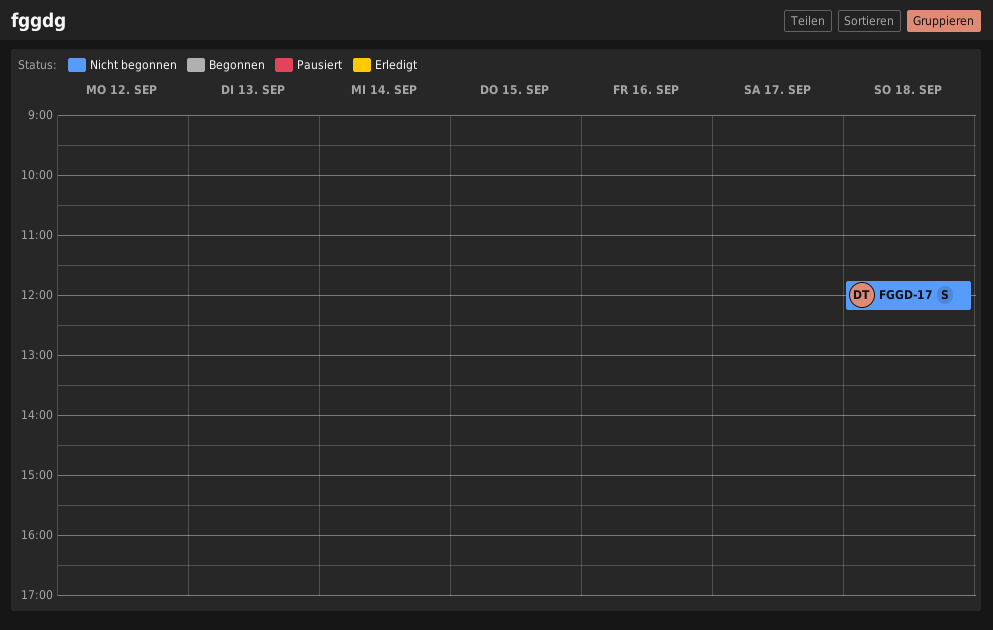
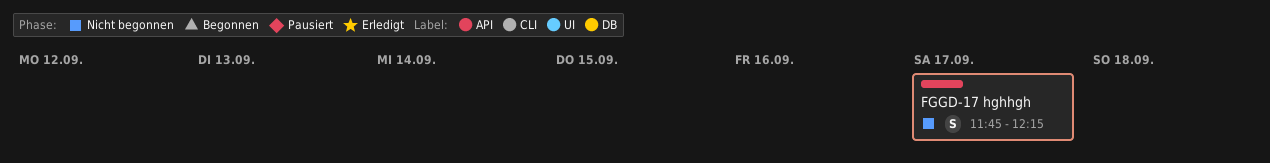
FGGD-17, day: Sep 18 -> Sep 17

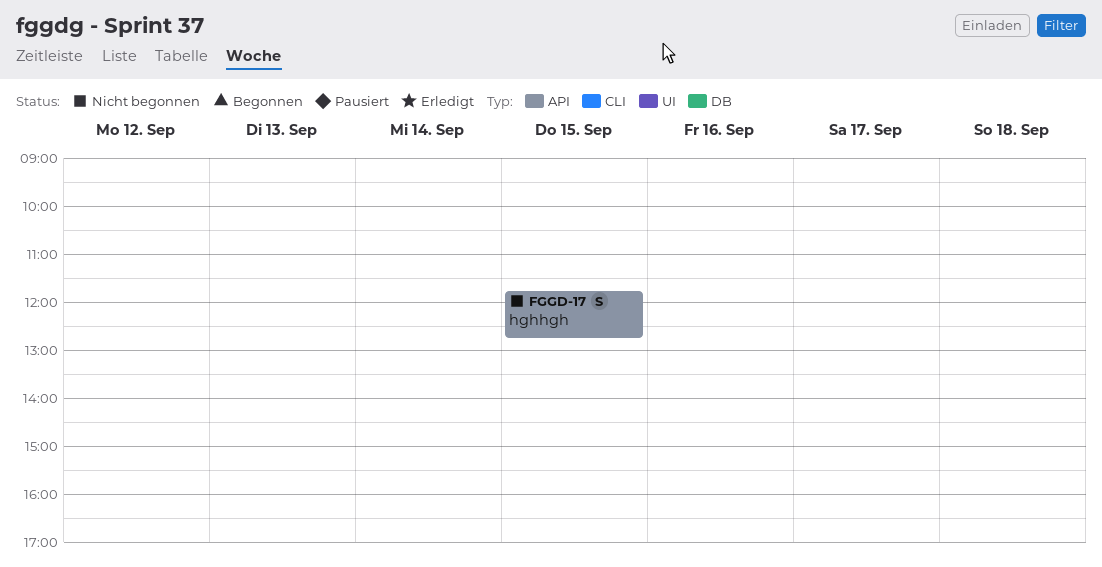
FGGD-17, day: Sep 17 -> Sep 15
FGGD-17, ends: 12:15 -> 12:45

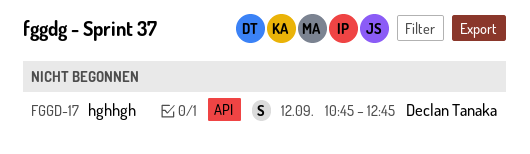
FGGD-17, day: Sep 15 -> Sep 12
FGGD-17, begins: 11:45 -> 10:45

